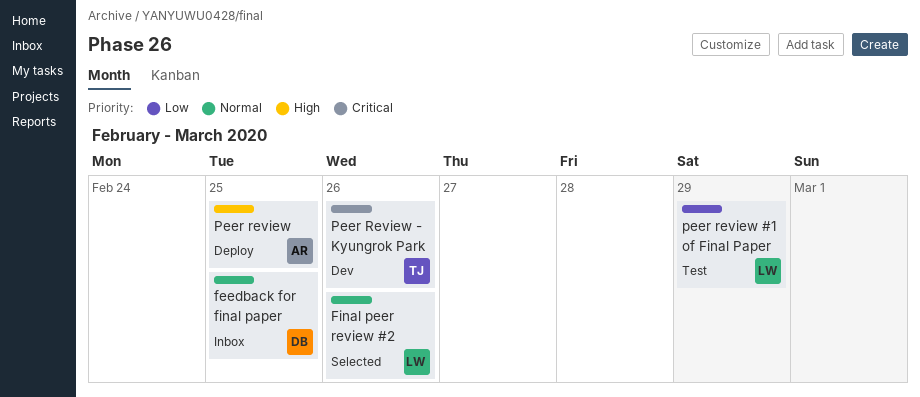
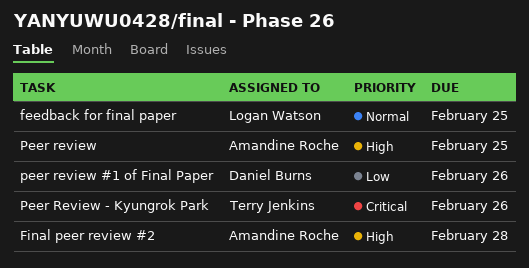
feedback for final paper, owner: Daniel Burns -> Logan Watson
Final peer review #2, owner: Logan Watson -> Amandine Roche
Final peer review #2, priority: Normal -> High
Final peer review #2, due: Feb 26 -> Feb 28
peer review #1 of Final Paper, owner: Logan Watson -> Daniel Burns
peer review #1 of Final Paper, due: Feb 29 -> Feb 26

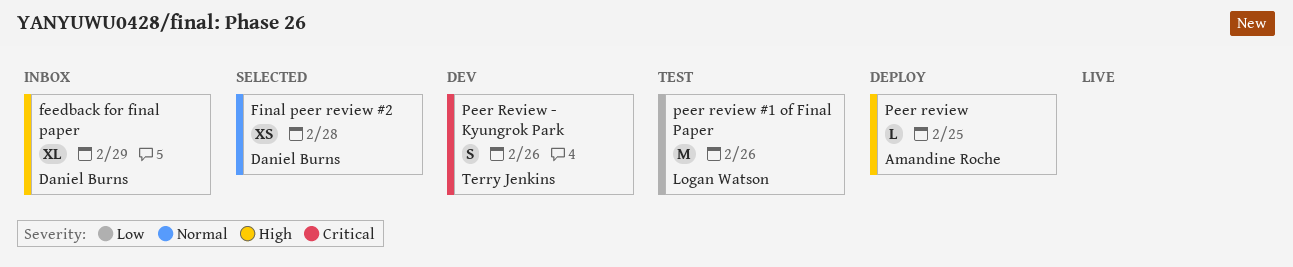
feedback for final paper, owner: Logan Watson -> Daniel Burns
feedback for final paper, priority: Normal -> High
feedback for final paper, due: Feb 25 -> Feb 29
Final peer review #2, owner: Amandine Roche -> Daniel Burns
Final peer review #2, priority: High -> Normal
peer review #1 of Final Paper, owner: Daniel Burns -> Logan Watson

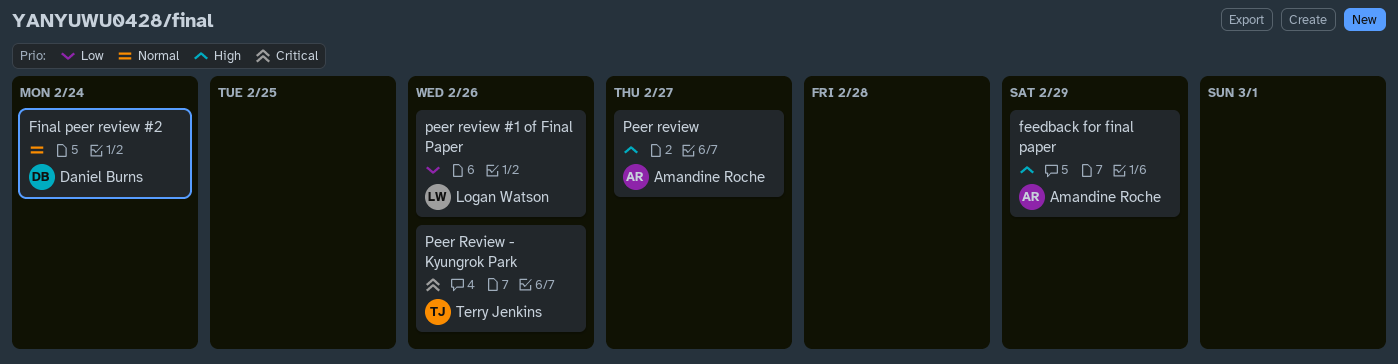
feedback for final paper, owner: Daniel Burns -> Amandine Roche
Final peer review #2, due: Feb 28 -> Feb 24
Peer review, due: Feb 25 -> Feb 27

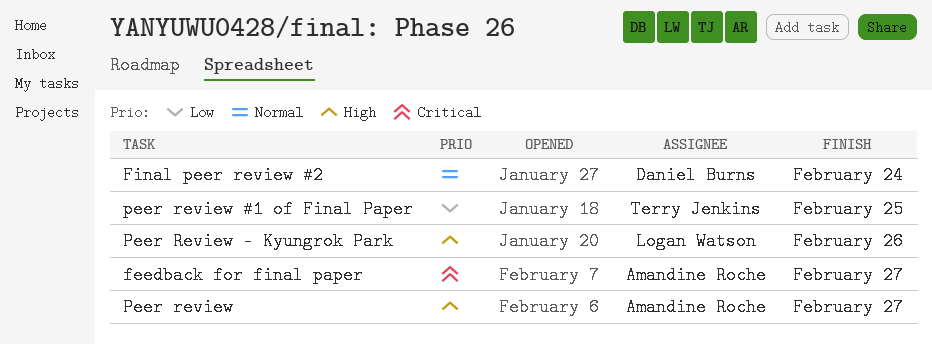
feedback for final paper, priority: High -> Critical
feedback for final paper, due: Feb 29 -> Feb 27
peer review #1 of Final Paper, owner: Logan Watson -> Terry Jenkins
peer review #1 of Final Paper, due: Feb 26 -> Feb 25
Peer Review - Kyungrok Park, owner: Terry Jenkins -> Logan Watson
Peer Review - Kyungrok Park, priority: Critical -> High

